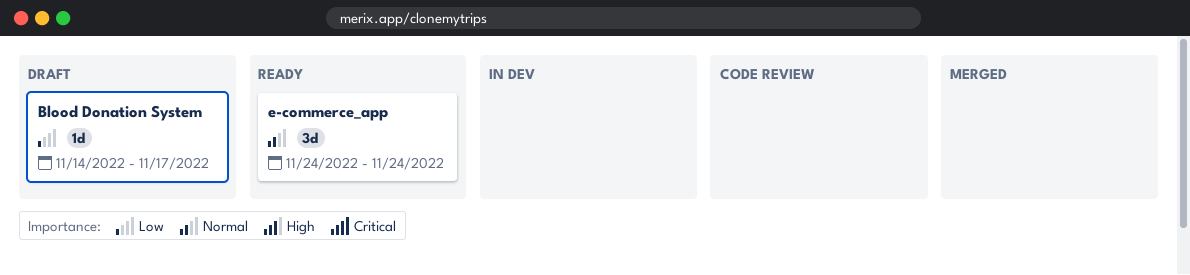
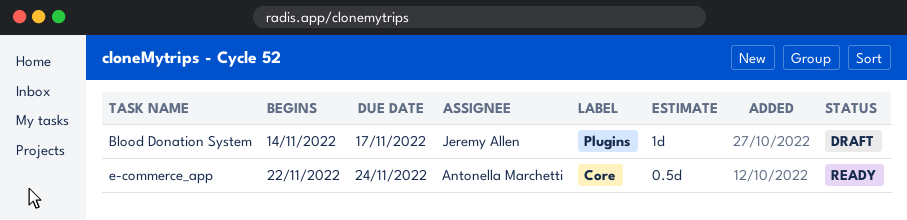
e-commerce_app, estimate: 3d -> 0.5d
e-commerce_app, start: Nov 24 -> Nov 22

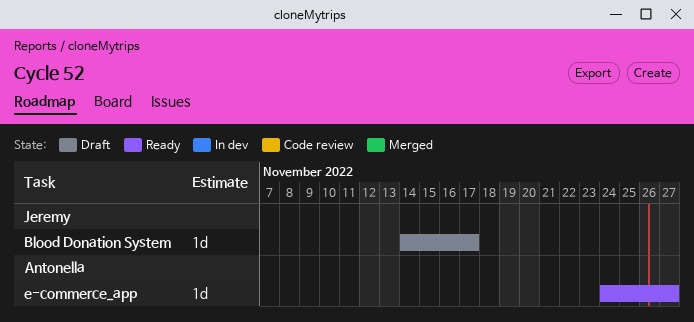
e-commerce_app, estimate: 0.5d -> 1d
e-commerce_app, start: Nov 22 -> Nov 24
e-commerce_app, due: Nov 24 -> Nov 27

